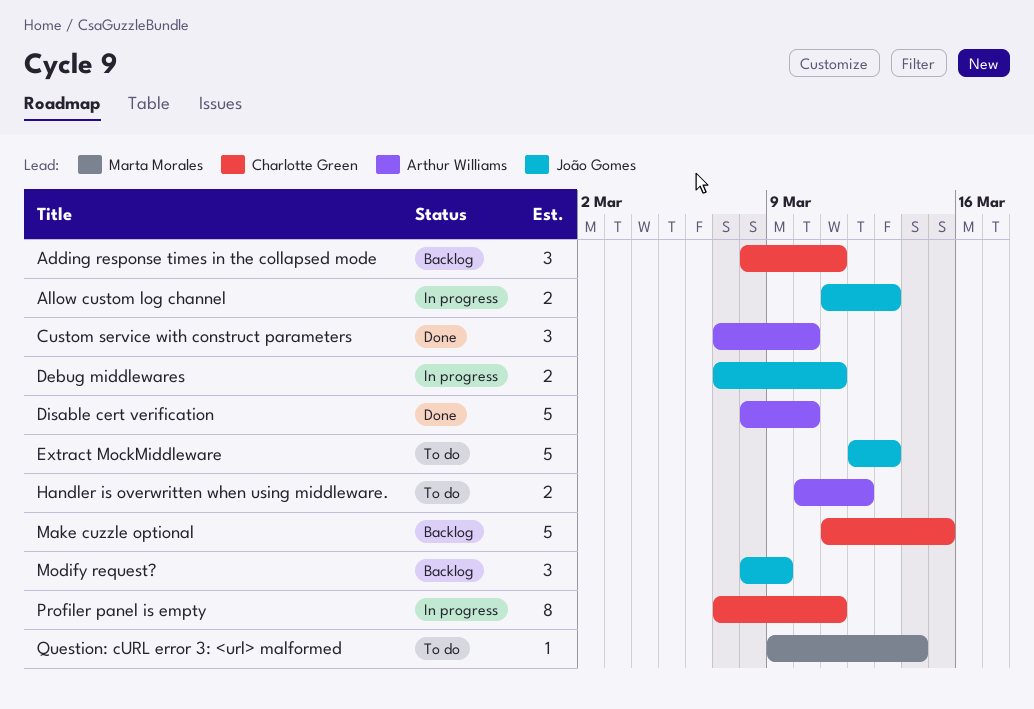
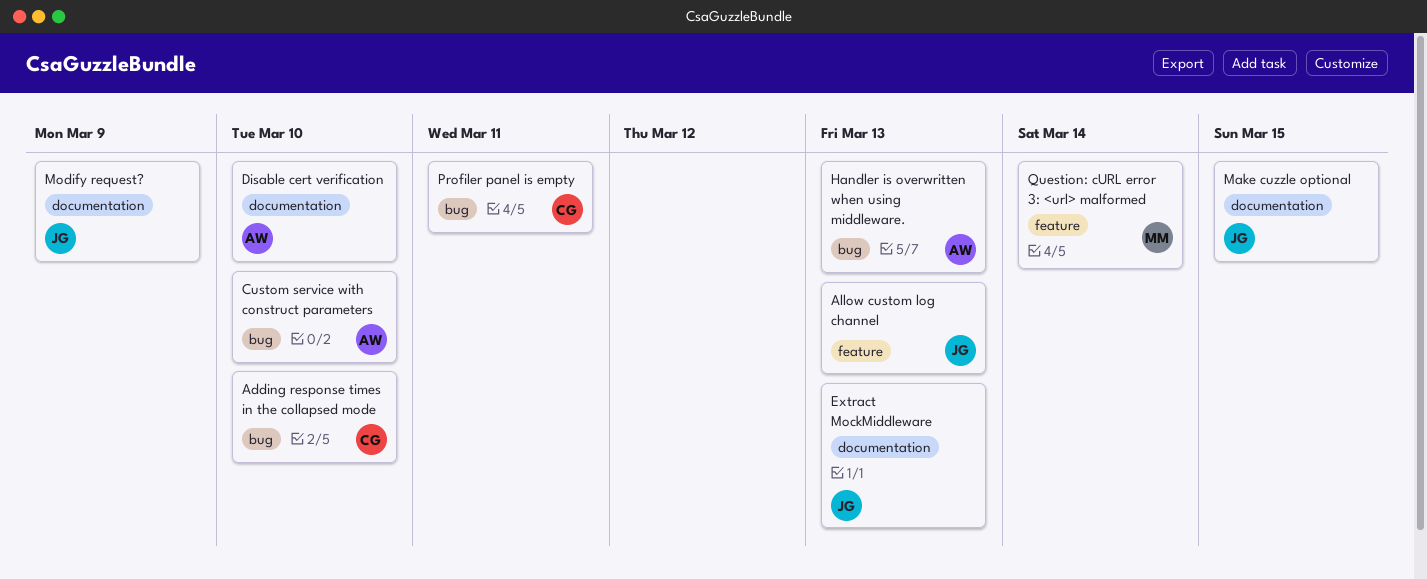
Adding response times in the collapsed mode, due: Mar 11 -> Mar 10
Debug middlewares: present -> none
Handler is overwritten when using middleware., due: Mar 12 -> Mar 13
Make cuzzle optional, owner: Charlotte Green -> João Gomes

